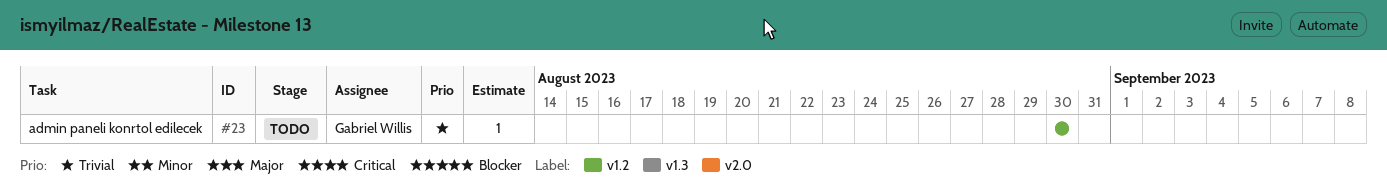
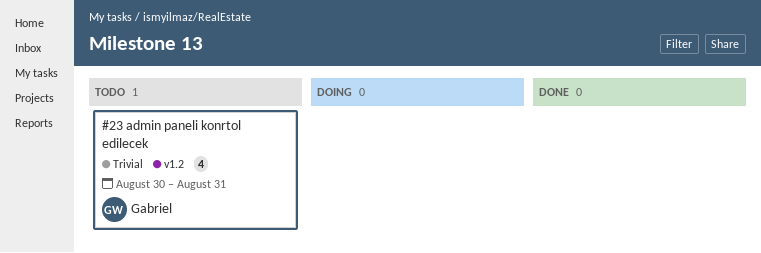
#23, estimate: 1 -> 4
#23, due: Aug 30 -> Aug 31

